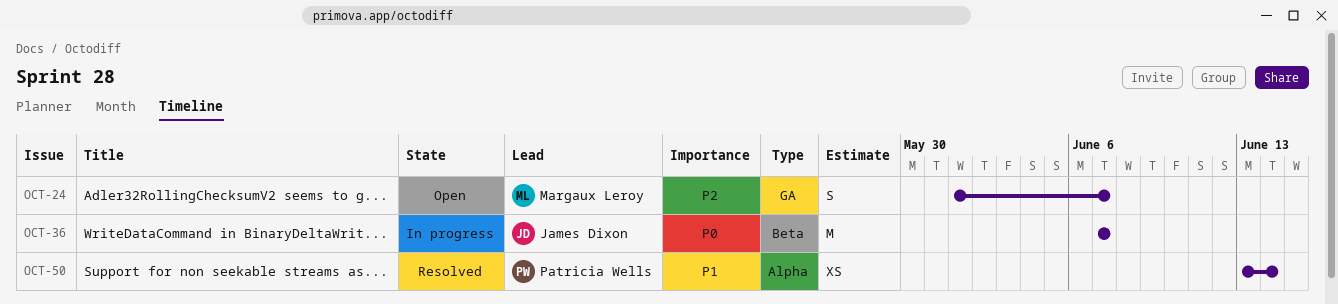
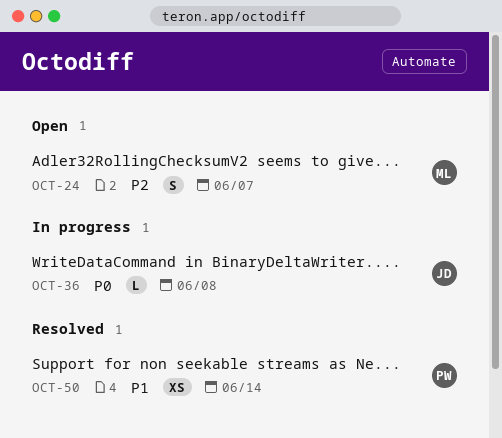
OCT-36, estimate: M -> L
OCT-36, due: Jun 7 -> Jun 8

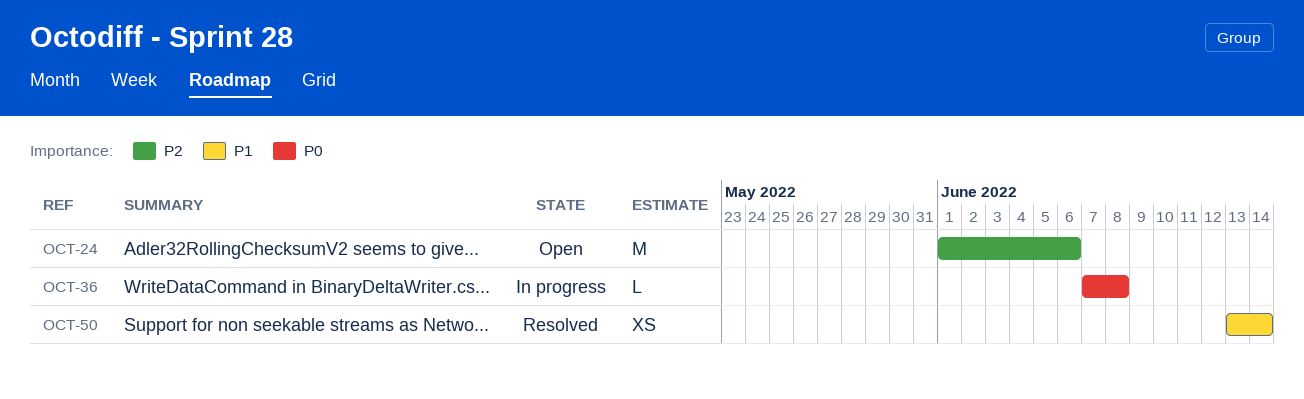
OCT-24, estimate: S -> M
OCT-24, due: Jun 7 -> Jun 6

